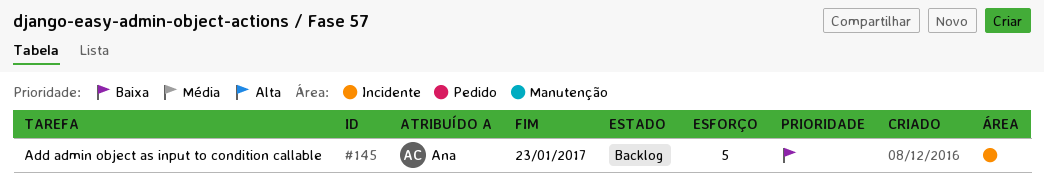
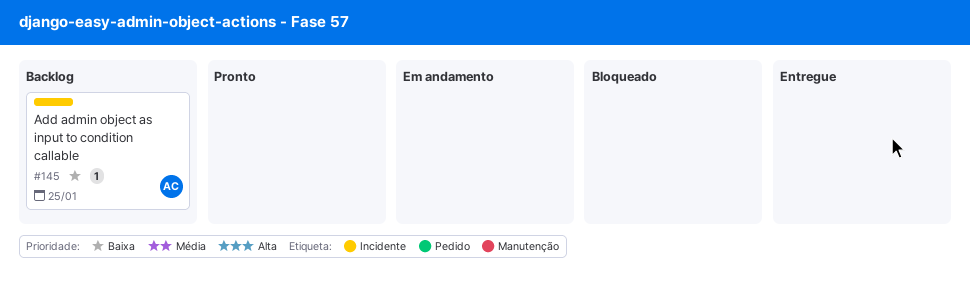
#145, estimate: 5 -> 1
#145, due: Jan 23 -> Jan 25

